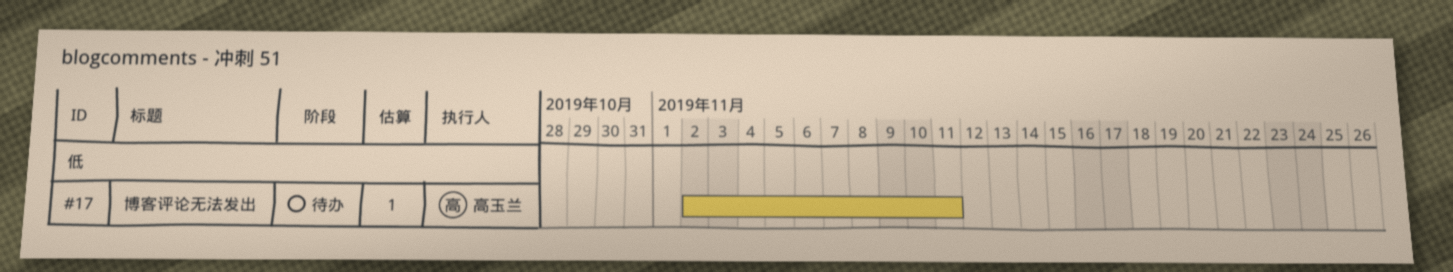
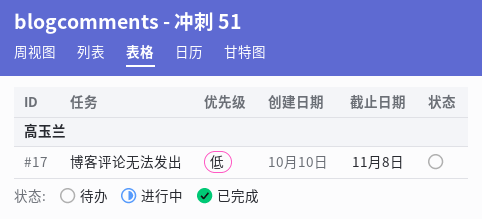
#17, due: Nov 11 -> Nov 8

